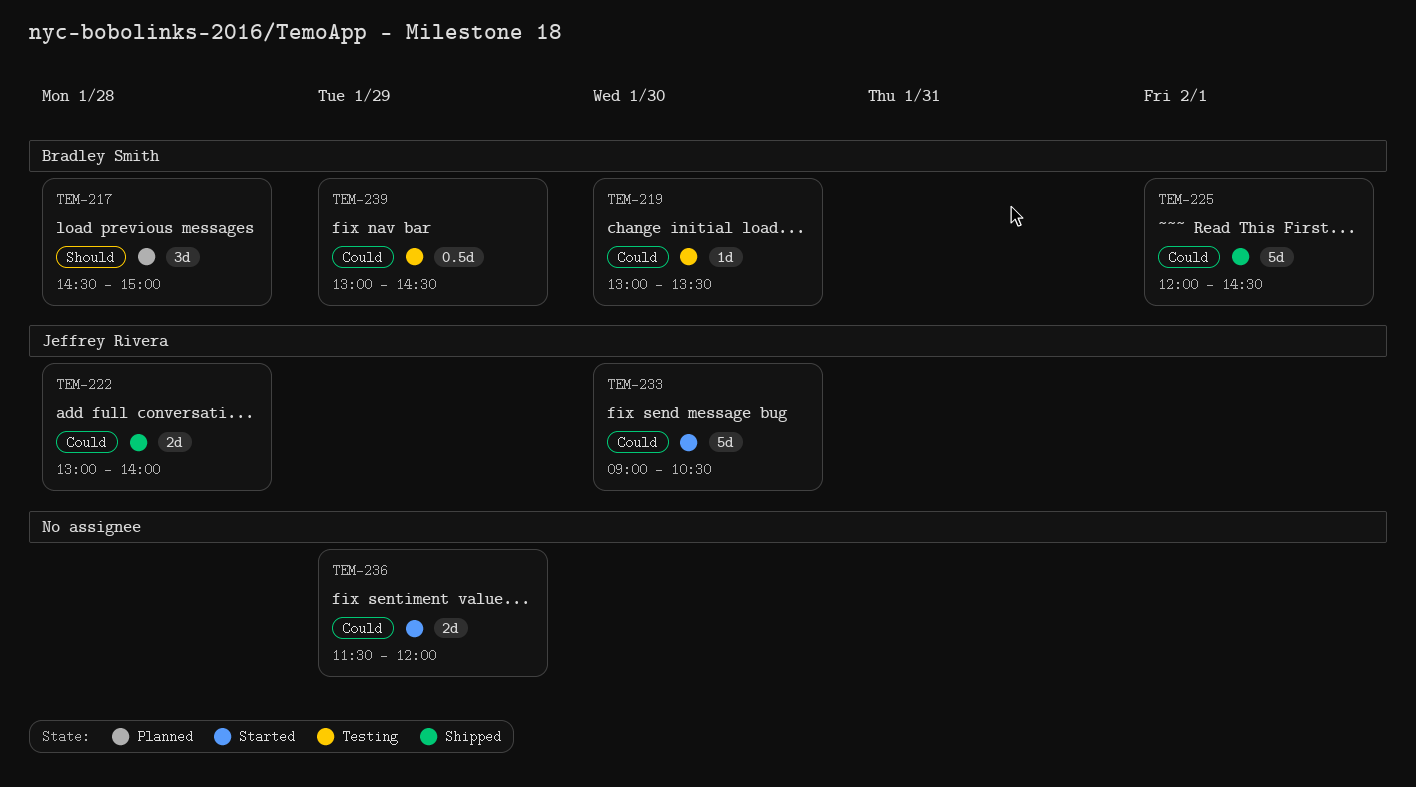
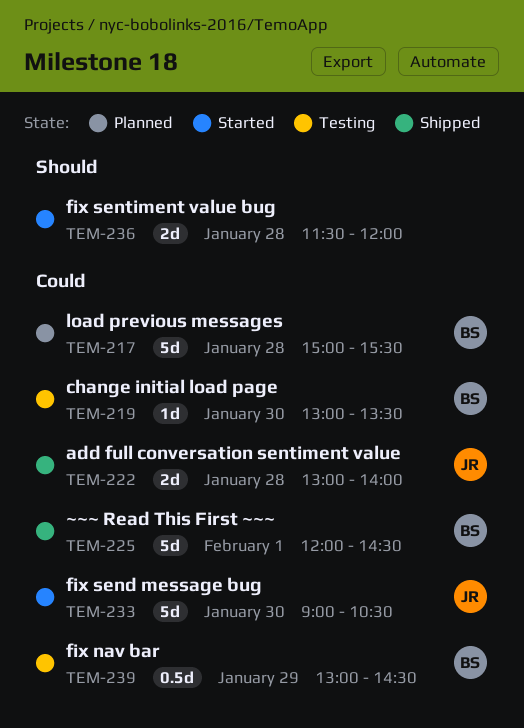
TEM-217, priority: Should -> Could
TEM-217, estimate: 3d -> 5d
TEM-217, begins: 14:30 -> 15:00
TEM-217, ends: 15:00 -> 15:30
TEM-236, priority: Could -> Should
TEM-236, day: Jan 29 -> Jan 28

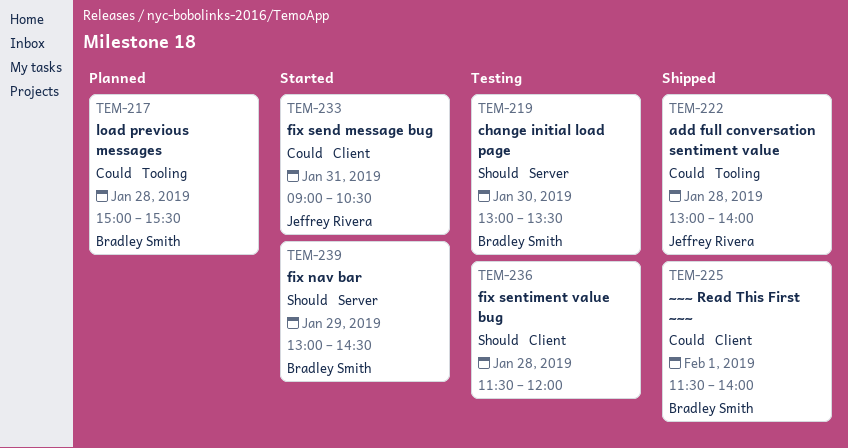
TEM-219, priority: Could -> Should
TEM-225, begins: 12:00 -> 11:30
TEM-225, ends: 14:30 -> 14:00
TEM-233, day: Jan 30 -> Jan 31
TEM-236, status: Started -> Testing
TEM-239, status: Testing -> Started
TEM-239, priority: Could -> Should

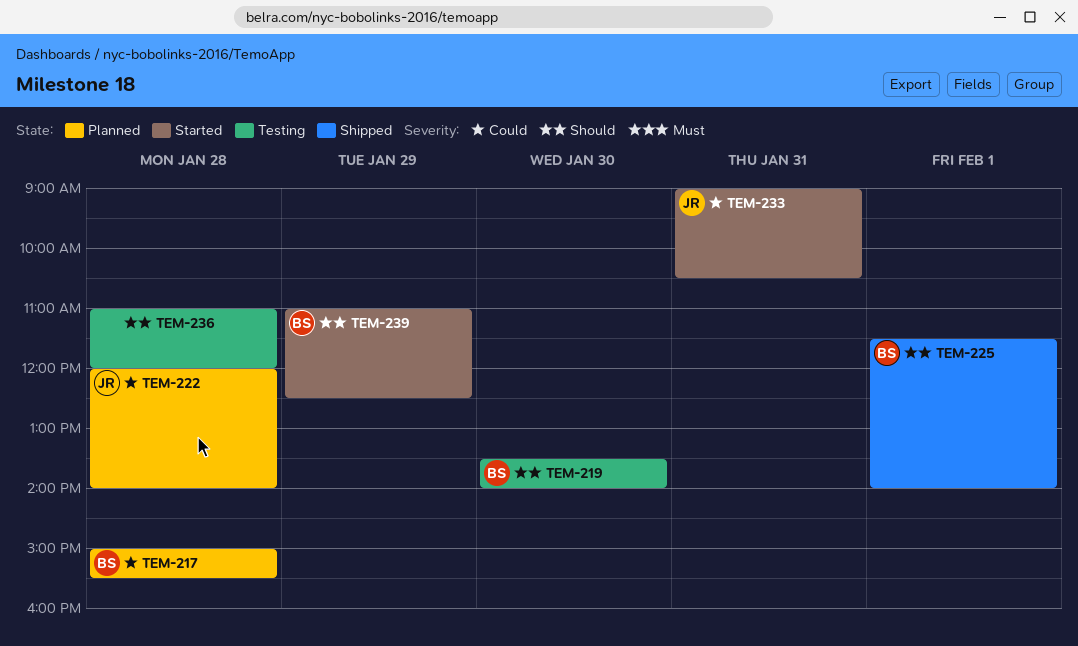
TEM-219, begins: 13:00 -> 13:30
TEM-219, ends: 13:30 -> 14:00
TEM-222, status: Shipped -> Planned
TEM-222, begins: 13:00 -> 12:00
TEM-225, priority: Could -> Should
TEM-236, begins: 11:30 -> 11:00
TEM-239, begins: 13:00 -> 11:00
TEM-239, ends: 14:30 -> 12:30

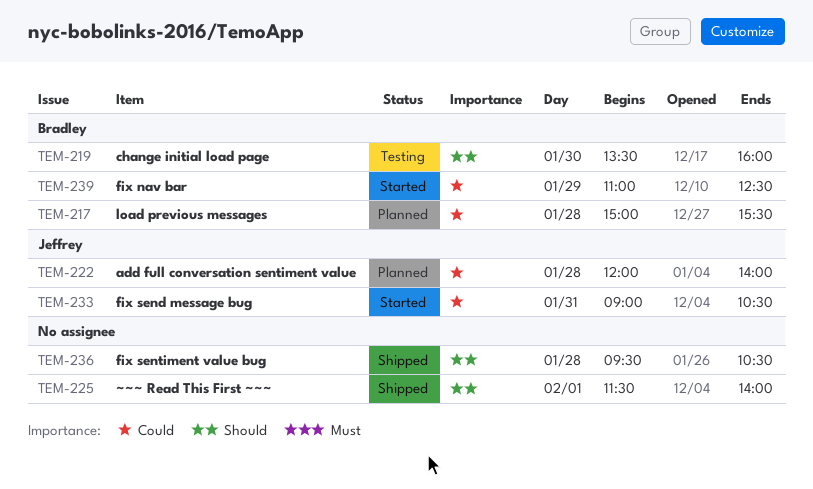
TEM-219, ends: 14:00 -> 16:00
TEM-225, owner: Bradley -> none
TEM-236, status: Testing -> Shipped
TEM-236, begins: 11:00 -> 09:30
TEM-236, ends: 12:00 -> 10:30
TEM-239, priority: Should -> Could

